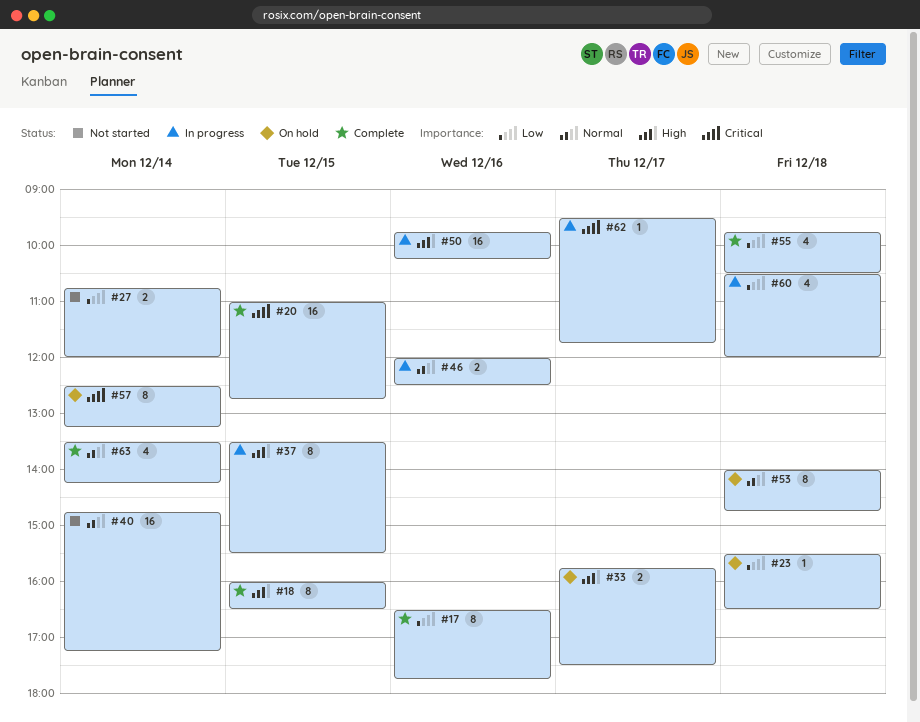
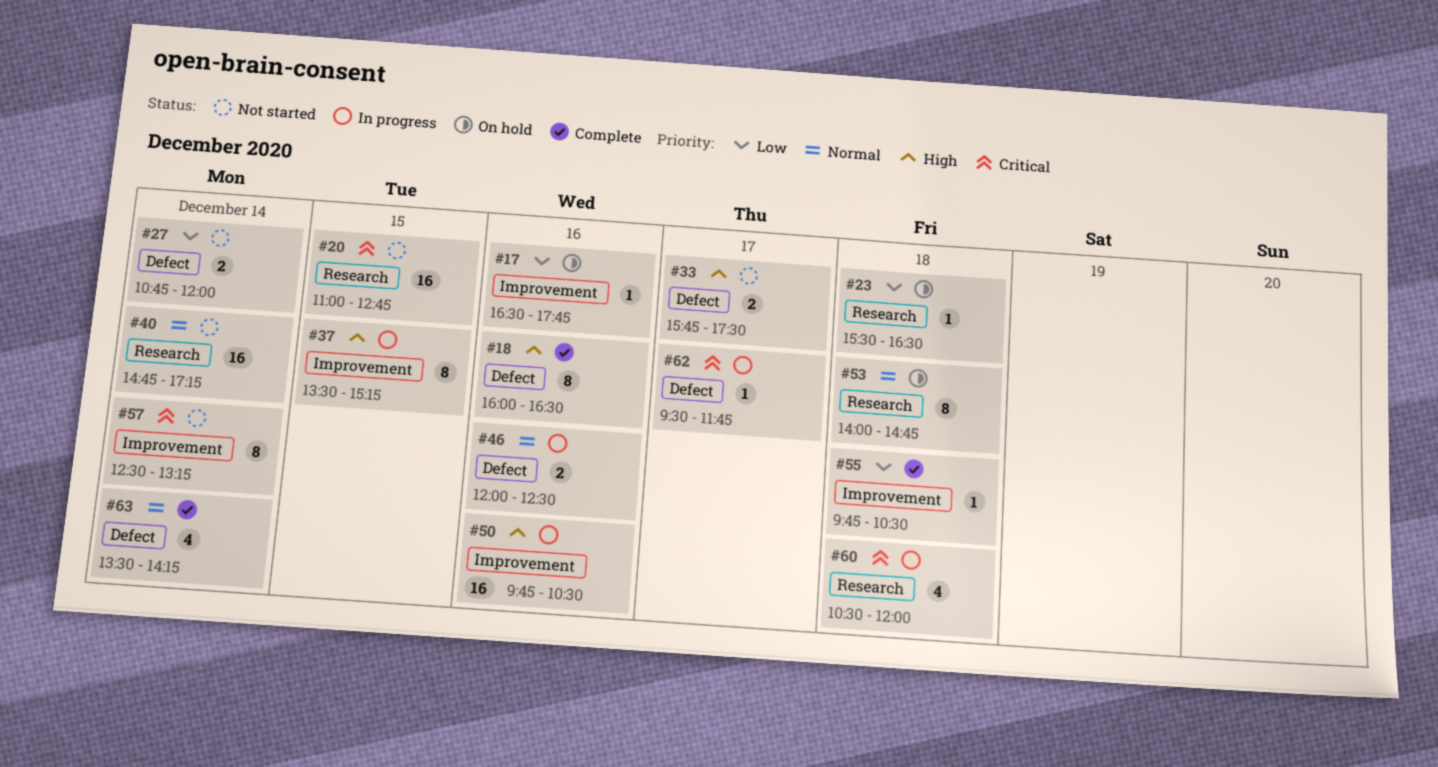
#17, status: Complete -> On hold
#17, estimate: 8 -> 1
#18, day: Dec 15 -> Dec 16
#20, status: Complete -> Not started
#33, status: On hold -> Not started
#37, ends: 15:30 -> 15:15
#50, ends: 10:15 -> 10:30
#55, estimate: 4 -> 1
#57, status: On hold -> Not started
#60, priority: Low -> Critical

